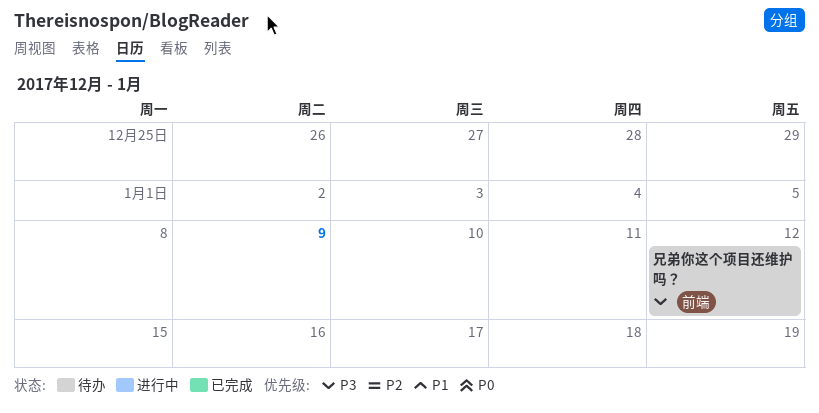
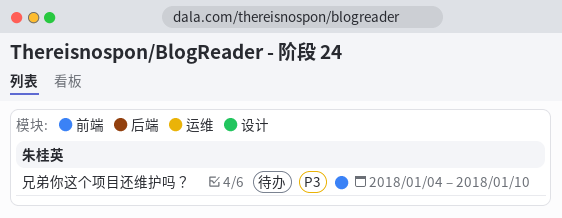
兄弟你这个项目还维护吗？, due: Jan 12 -> Jan 10

